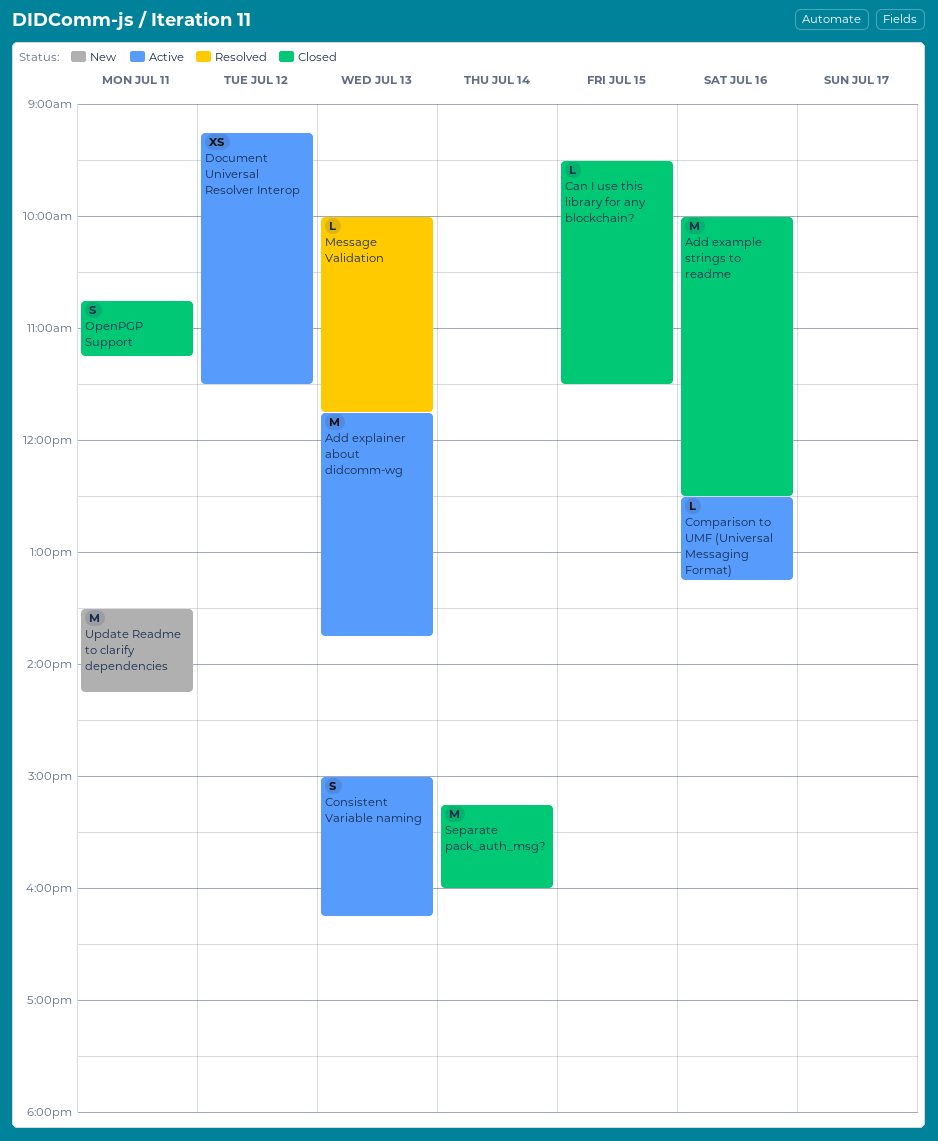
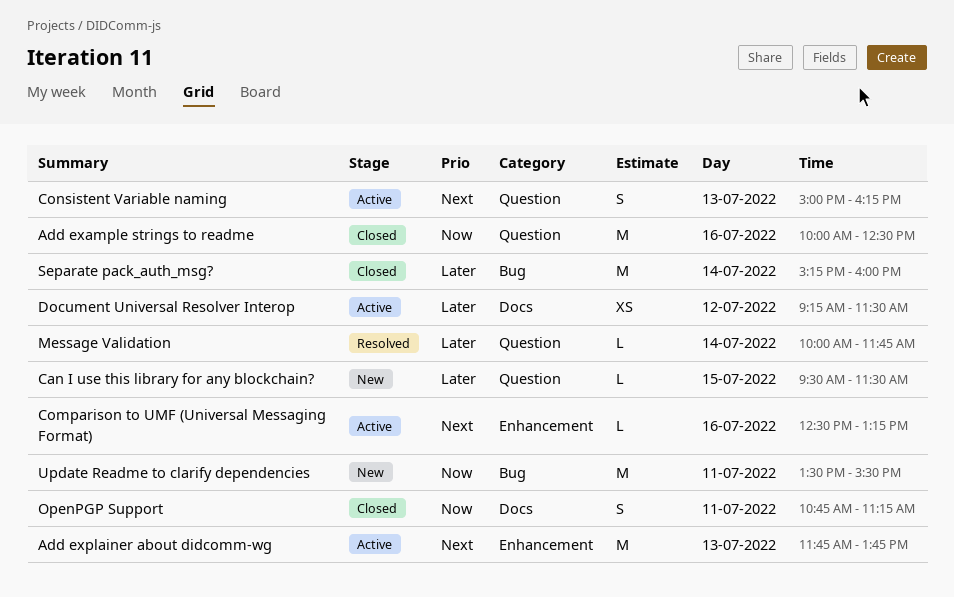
Can I use this library for any blockchain?, status: Closed -> New
Message Validation, day: Jul 13 -> Jul 14
Update Readme to clarify dependencies, ends: 14:15 -> 15:30

